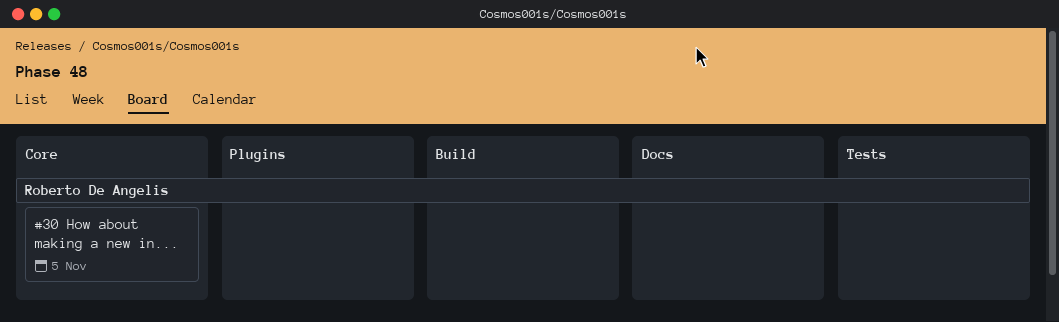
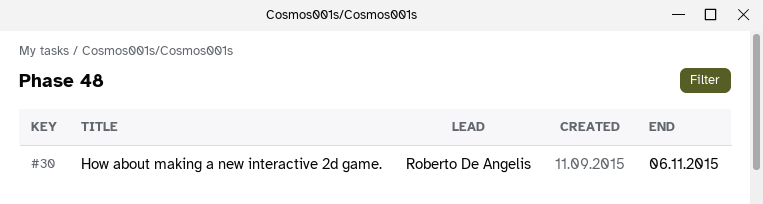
#30, due: Nov 5 -> Nov 6

